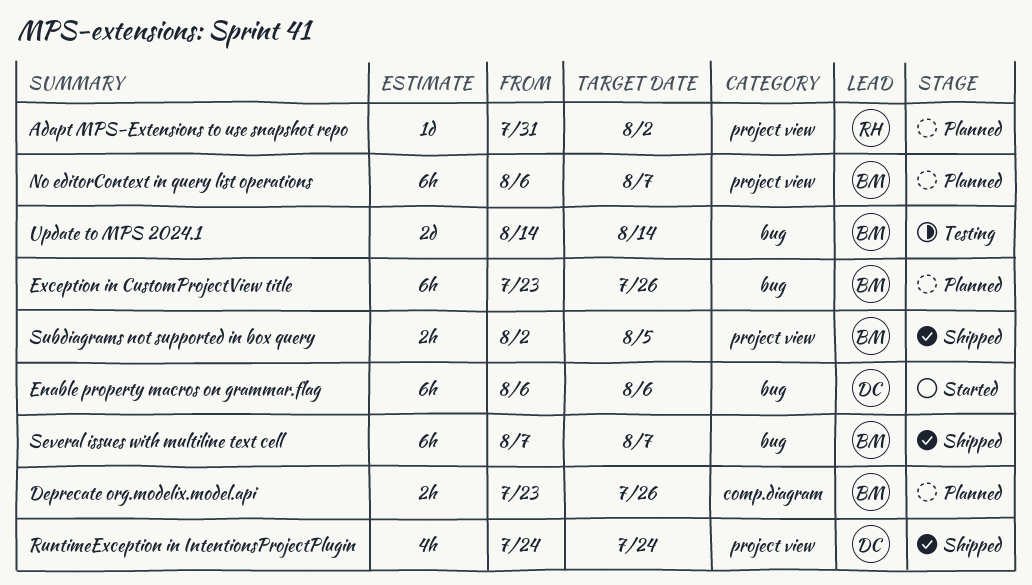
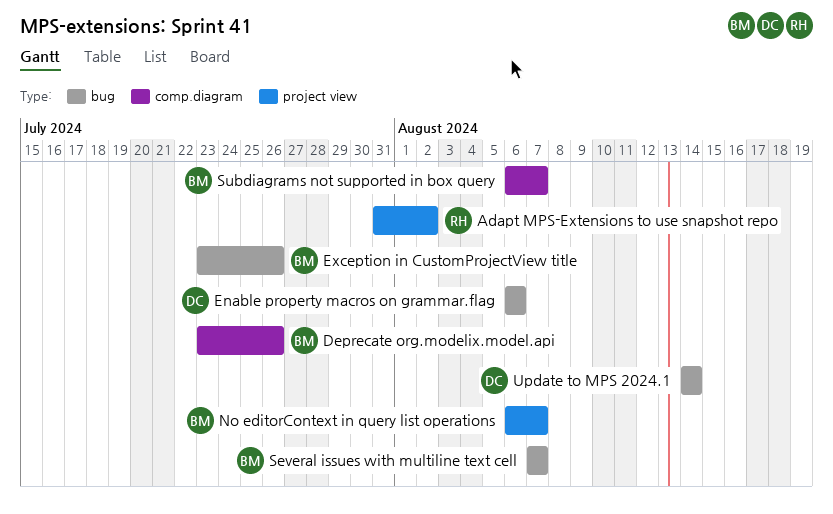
RuntimeException in IntentionsProjectPlugin: present -> none
Subdiagrams not supported in box query, label: project view -> comp.diagram
Subdiagrams not supported in box query, start: Aug 2 -> Aug 6
Subdiagrams not supported in box query, due: Aug 5 -> Aug 7
Update to MPS 2024.1, owner: BM -> DC

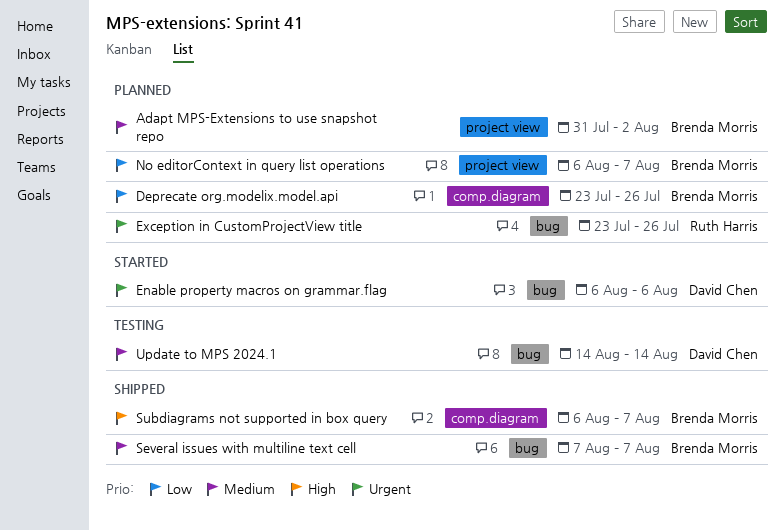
Adapt MPS-Extensions to use snapshot repo, owner: Ruth Harris -> Brenda Morris
Exception in CustomProjectView title, owner: Brenda Morris -> Ruth Harris

